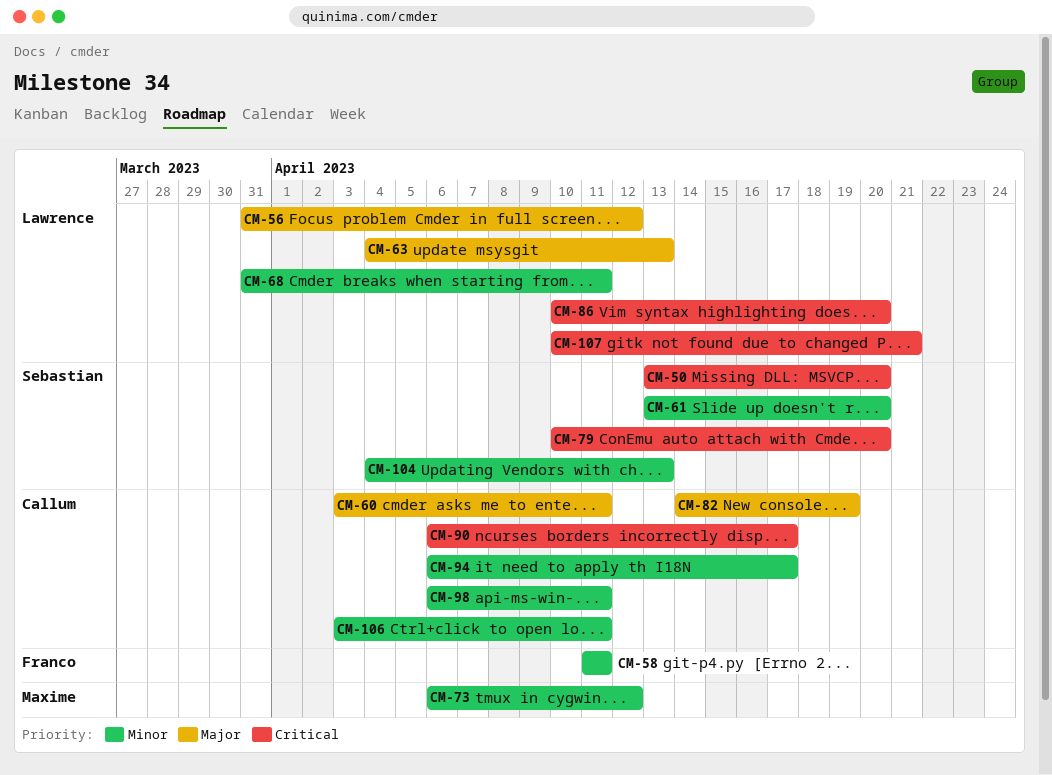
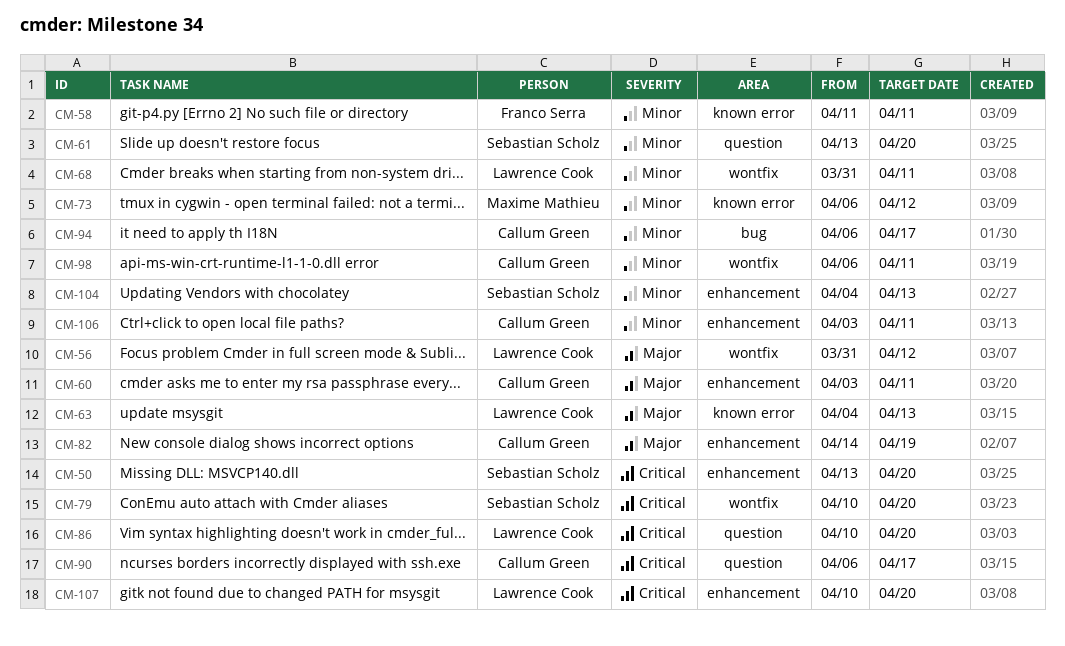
CM-107, due: Apr 21 -> Apr 20

